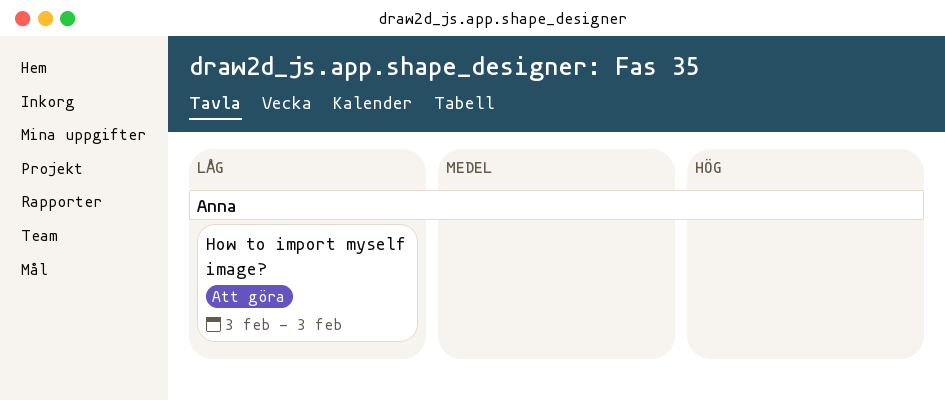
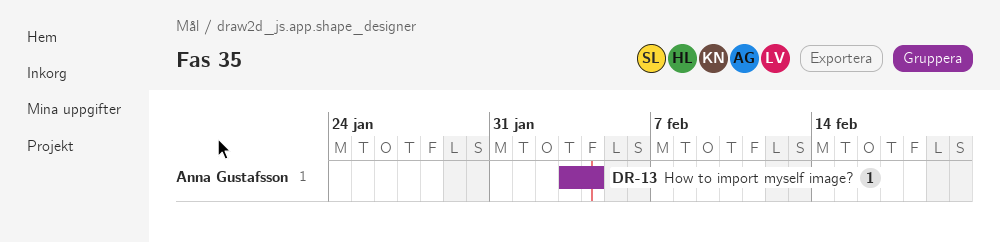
How to import myself image?, due: Feb 3 -> Feb 4

